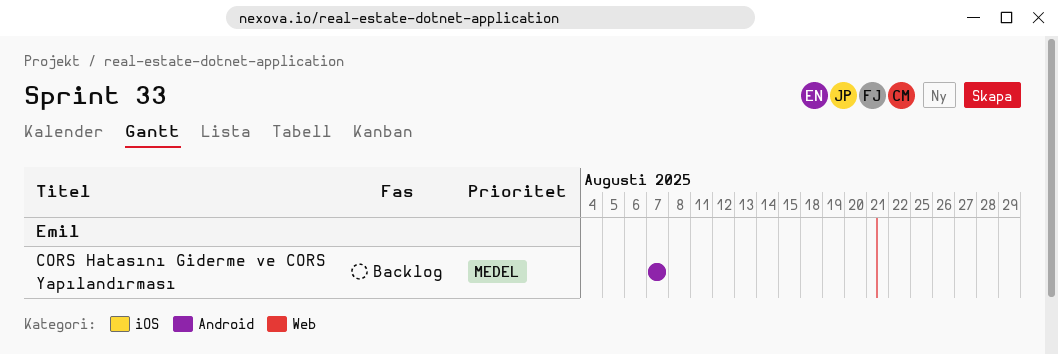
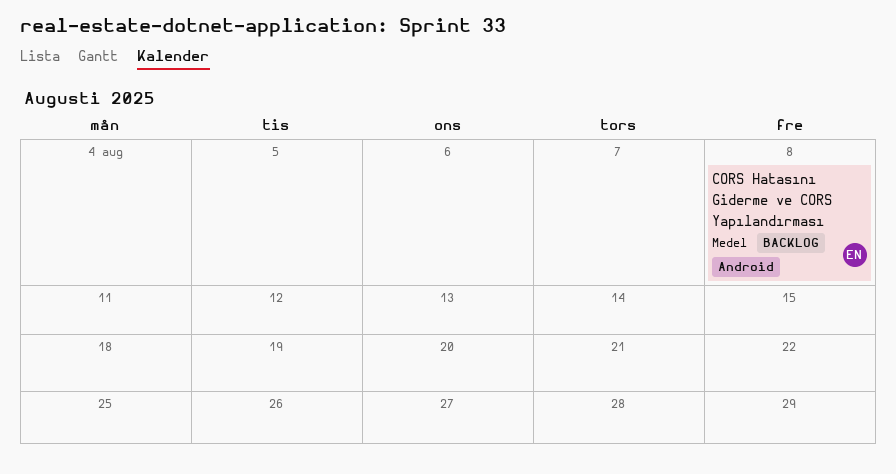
CORS Hatasını Giderme ve CORS Yapılandırması, due: Aug 7 -> Aug 8

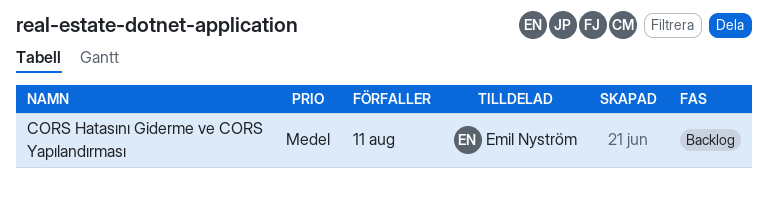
CORS Hatasını Giderme ve CORS Yapılandırması, due: Aug 8 -> Aug 11

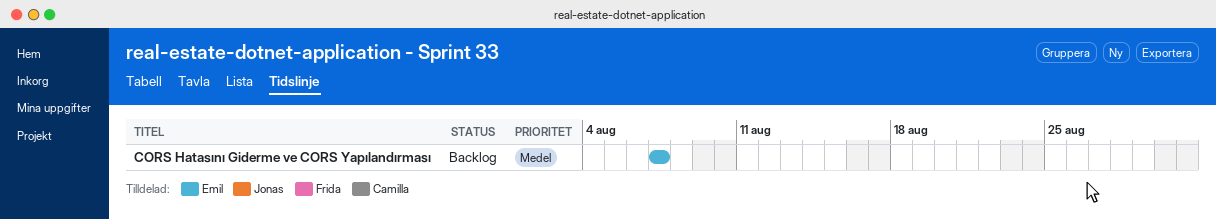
CORS Hatasını Giderme ve CORS Yapılandırması, due: Aug 11 -> Aug 7

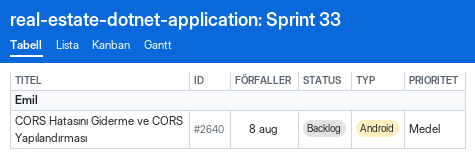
CORS Hatasını Giderme ve CORS Yapılandırması, due: Aug 7 -> Aug 8

